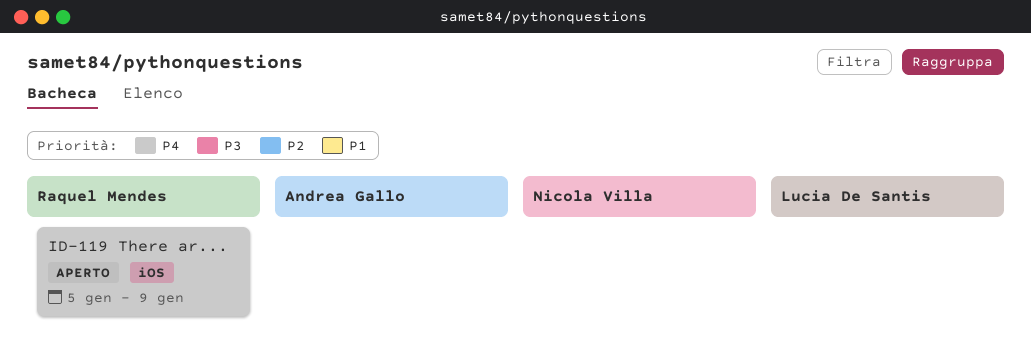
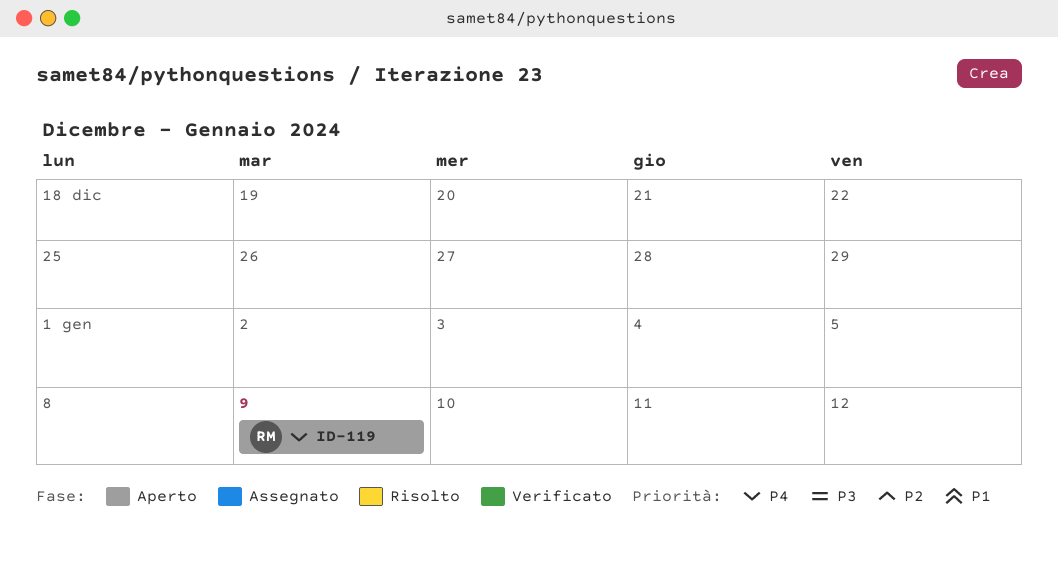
ID-119, start: Jan 5 -> Jan 9

